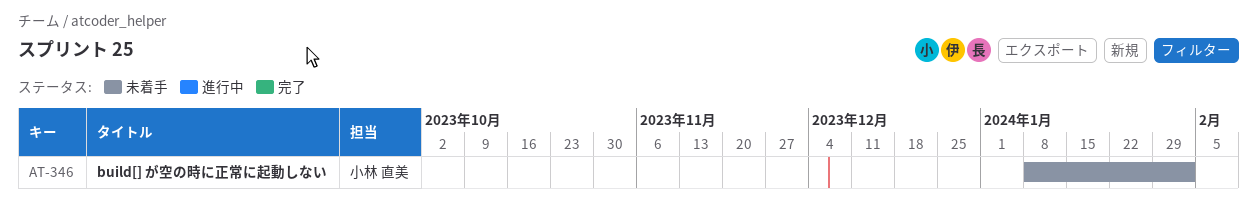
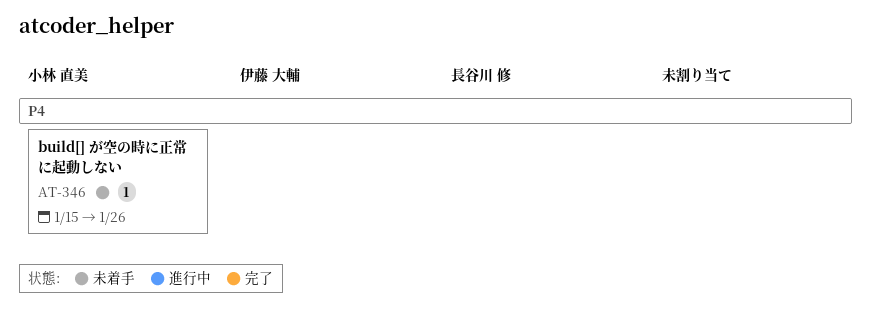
AT-346, start: Jan 8 -> Jan 15
AT-346, due: Feb 2 -> Jan 26

